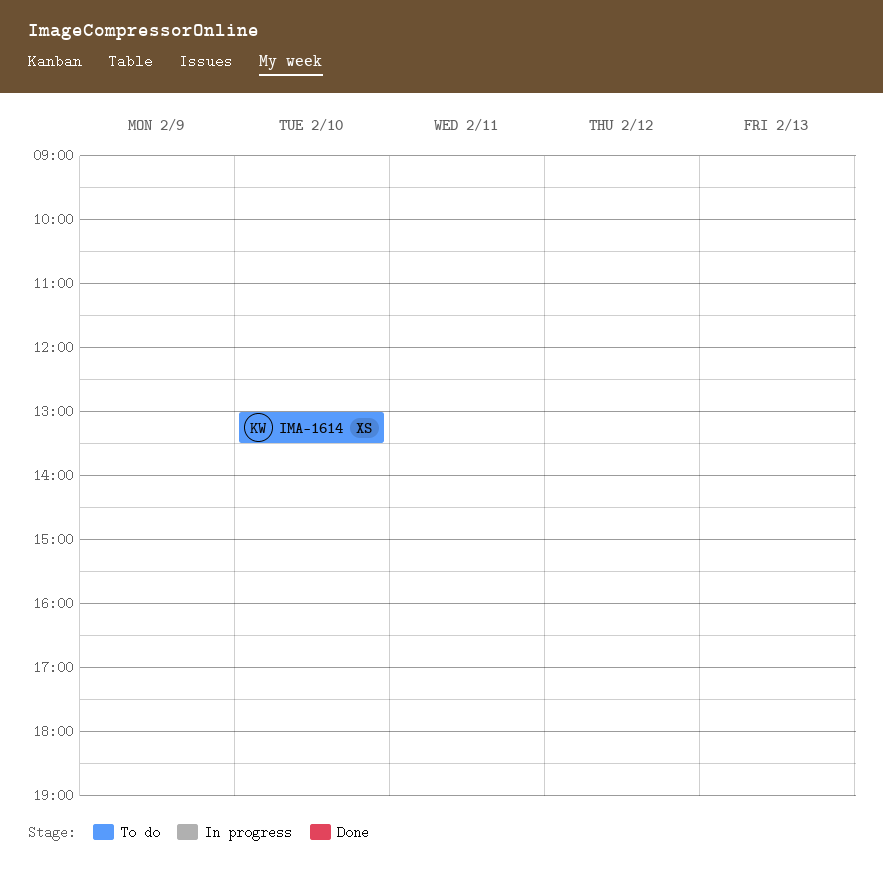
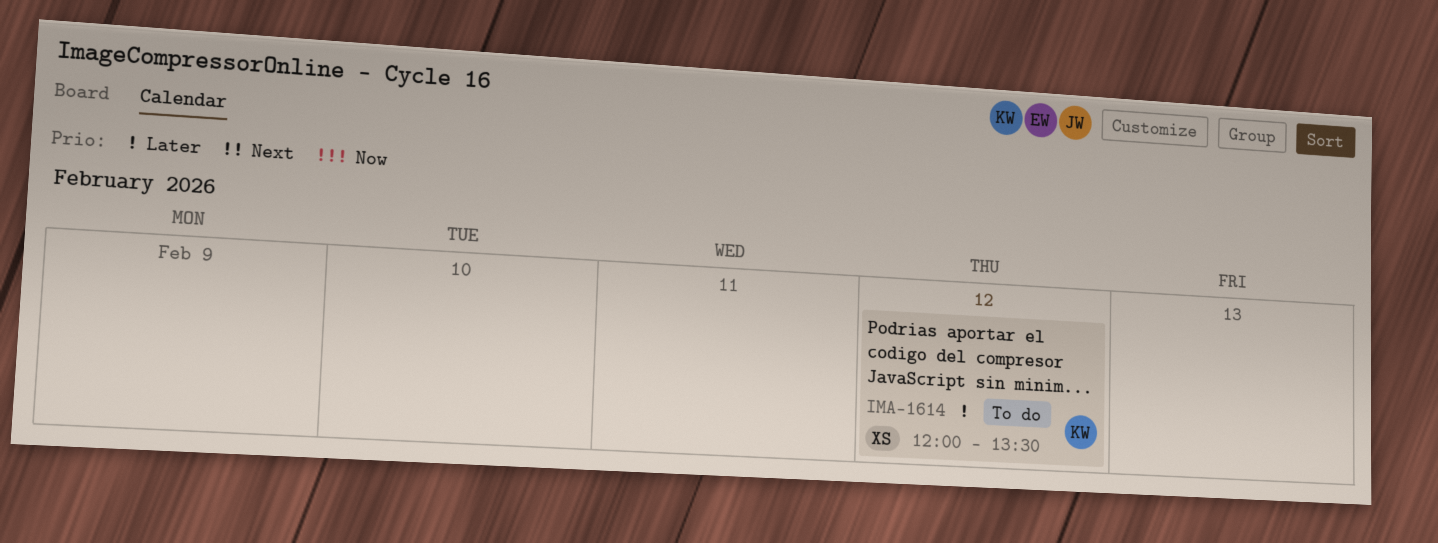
IMA-1614, day: Feb 10 -> Feb 12
IMA-1614, begins: 13:00 -> 12:00

